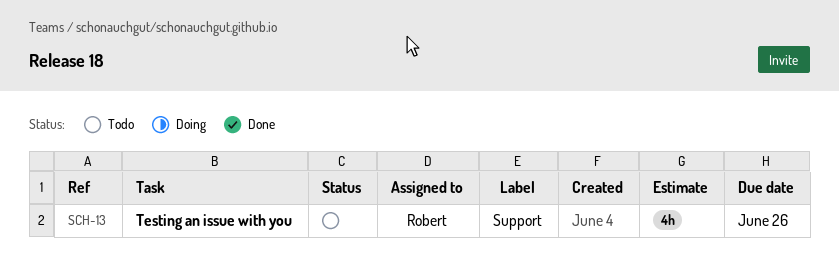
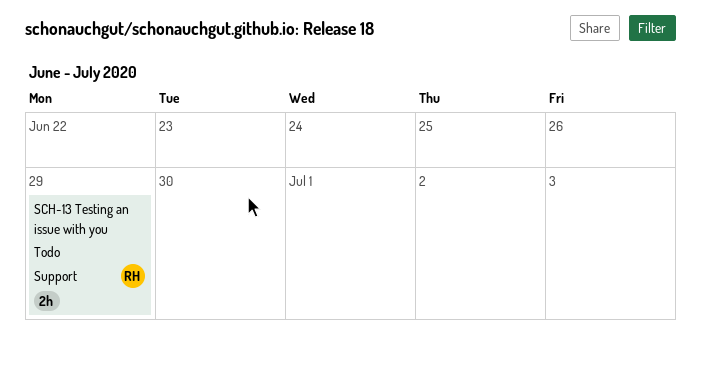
SCH-13, estimate: 4h -> 2h
SCH-13, due: Jun 26 -> Jun 29

